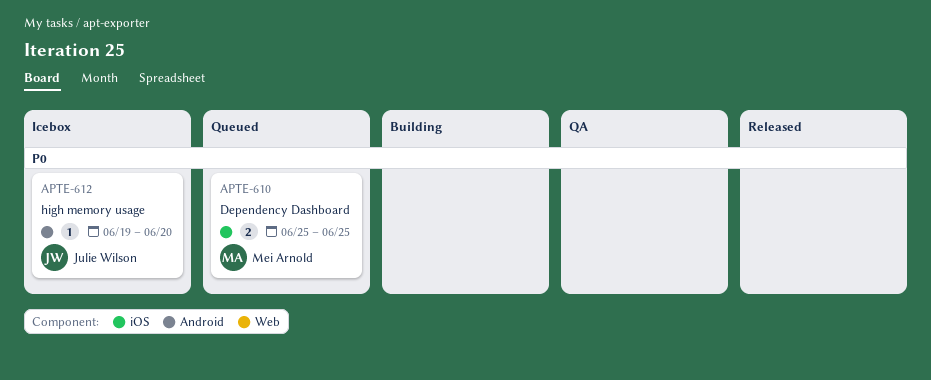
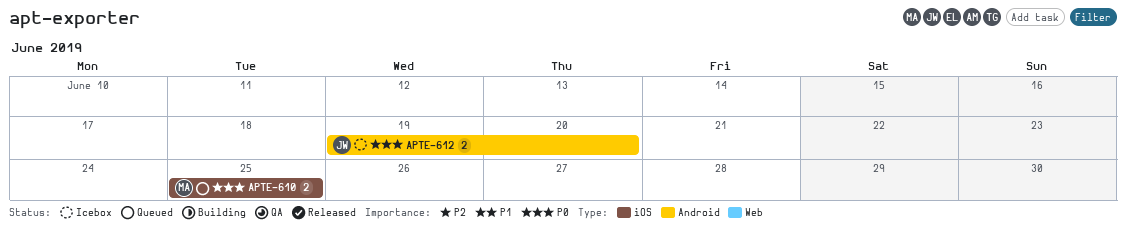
APTE-612, estimate: 1 -> 2

